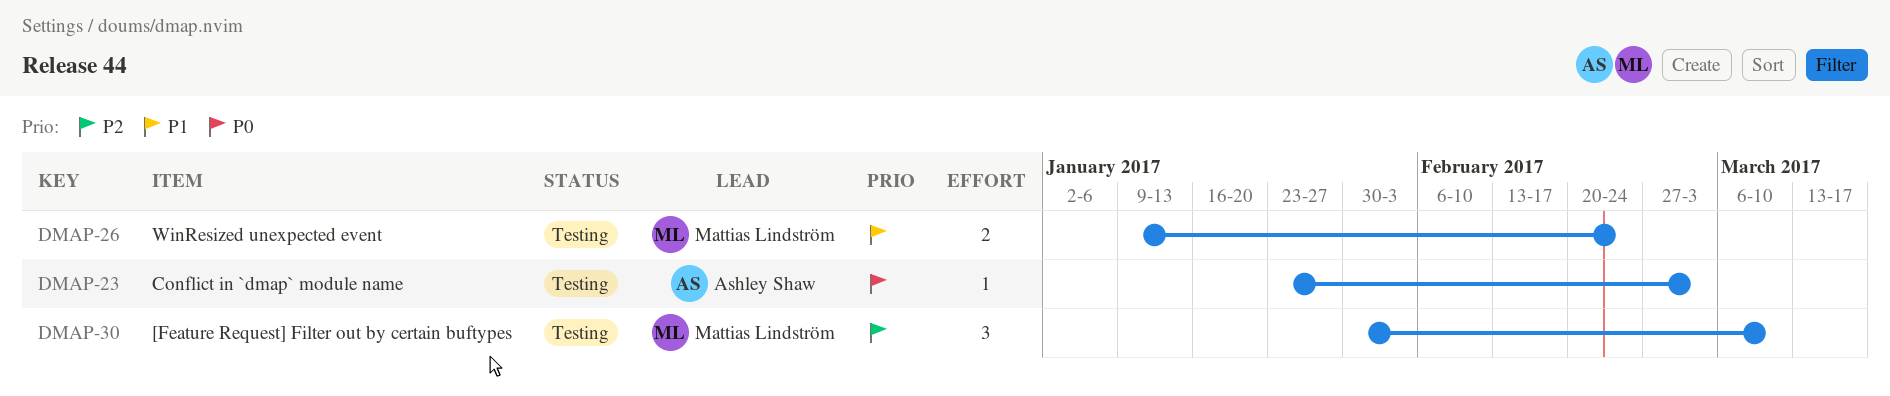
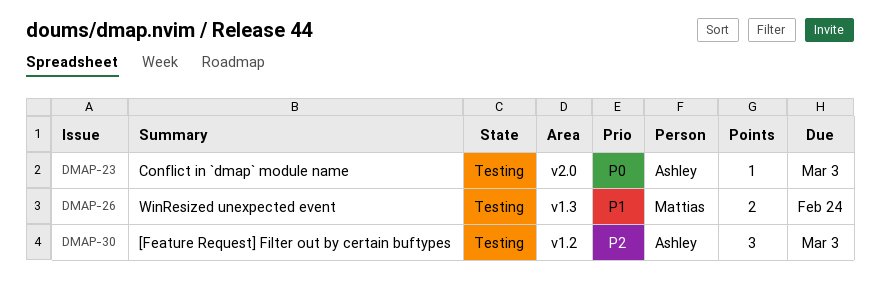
DMAP-30, owner: Mattias Lindström -> Ashley Shaw
DMAP-30, due: Mar 10 -> Mar 3

